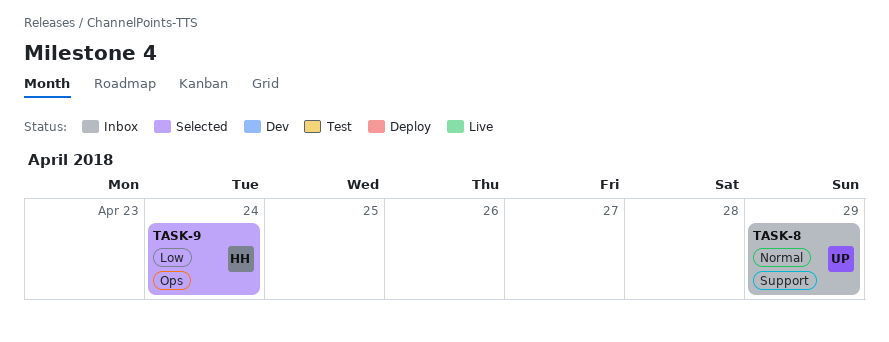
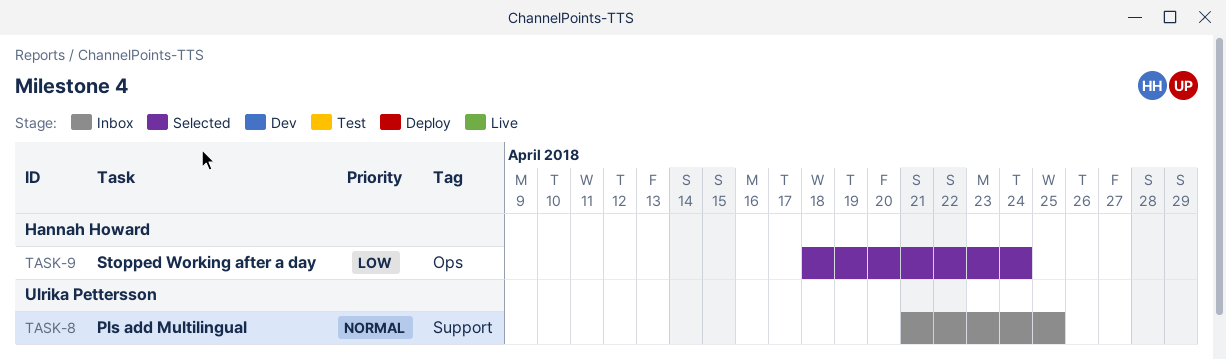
TASK-8, due: Apr 29 -> Apr 25

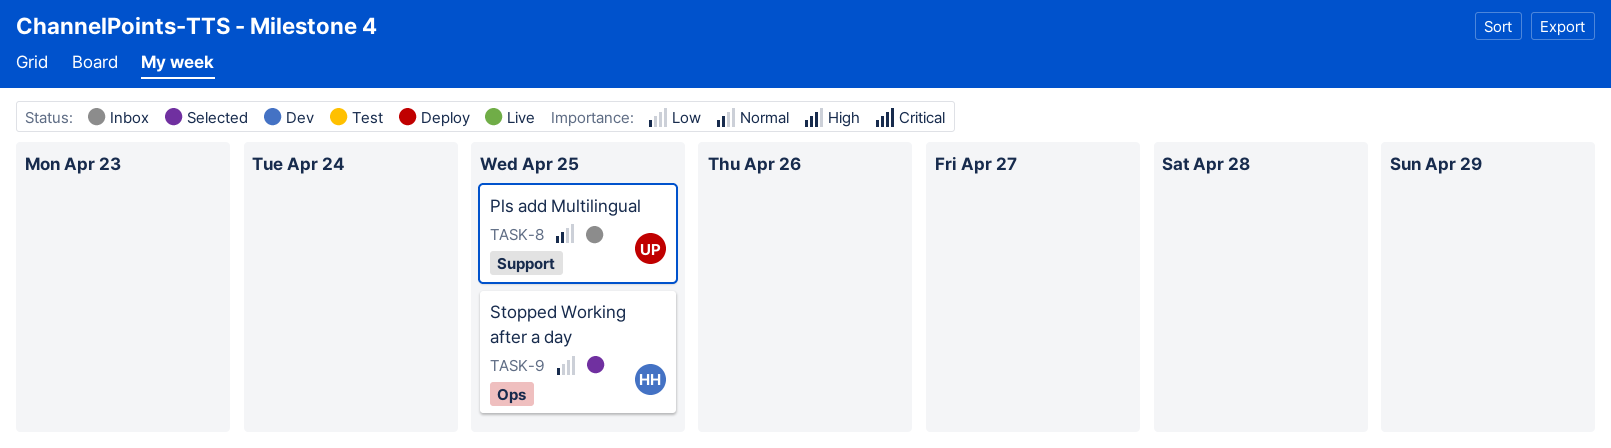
TASK-9, due: Apr 24 -> Apr 25

